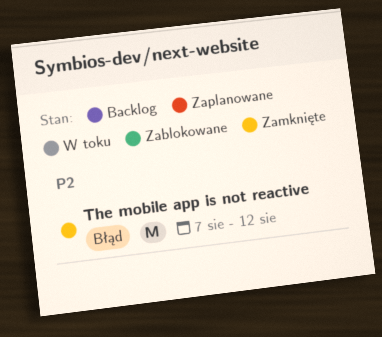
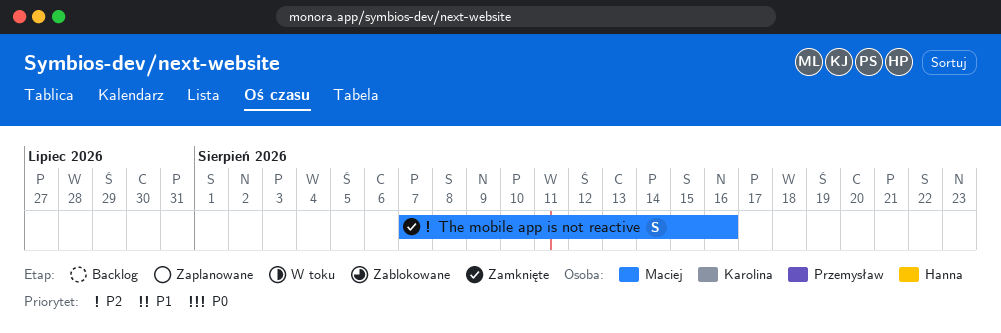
The mobile app is not reactive, estimate: M -> S
The mobile app is not reactive, due: Aug 12 -> Aug 16

